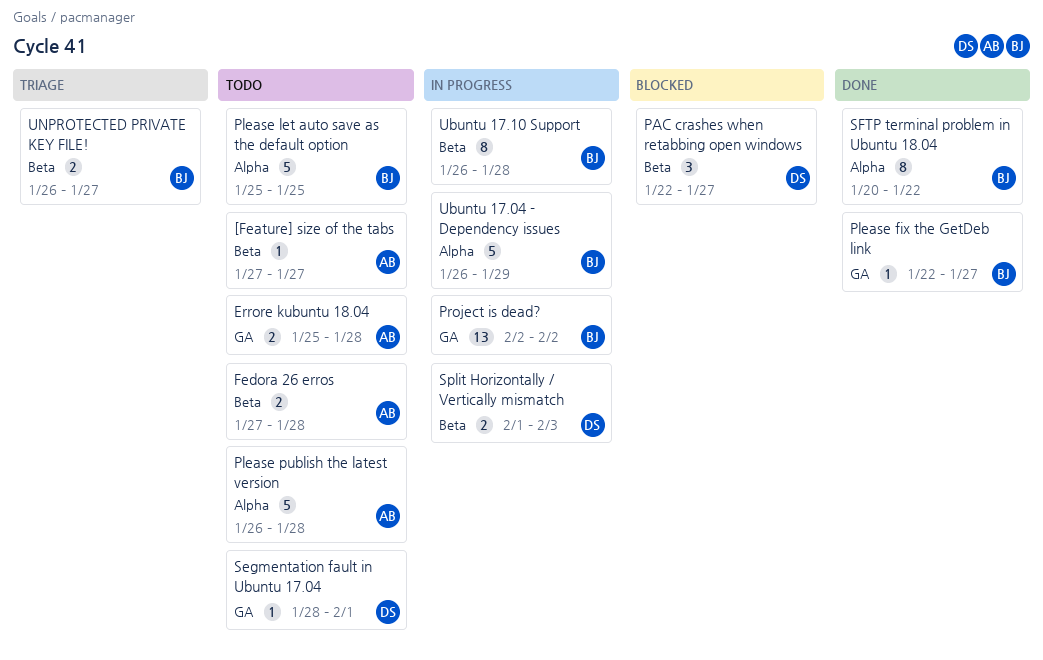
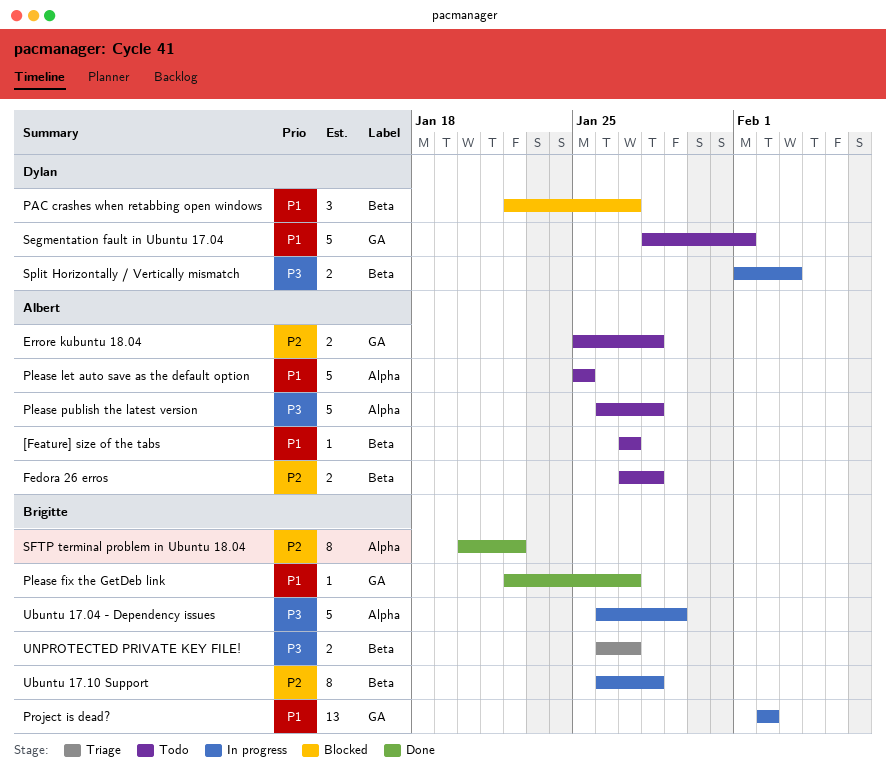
Please let auto save as the default option, owner: Brigitte -> Albert
Segmentation fault in Ubuntu 17.04, estimate: 1 -> 5

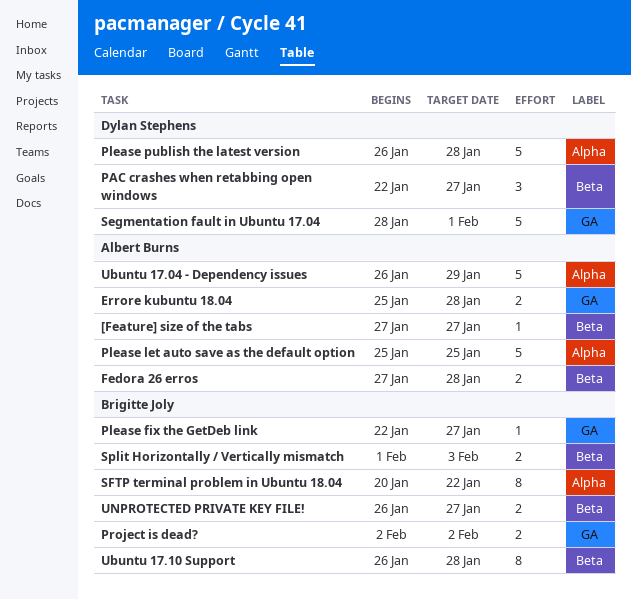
Please publish the latest version, owner: Albert Burns -> Dylan Stephens
Project is dead?, estimate: 13 -> 2
Split Horizontally / Vertically mismatch, owner: Dylan Stephens -> Brigitte Joly
Ubuntu 17.04 - Dependency issues, owner: Brigitte Joly -> Albert Burns

